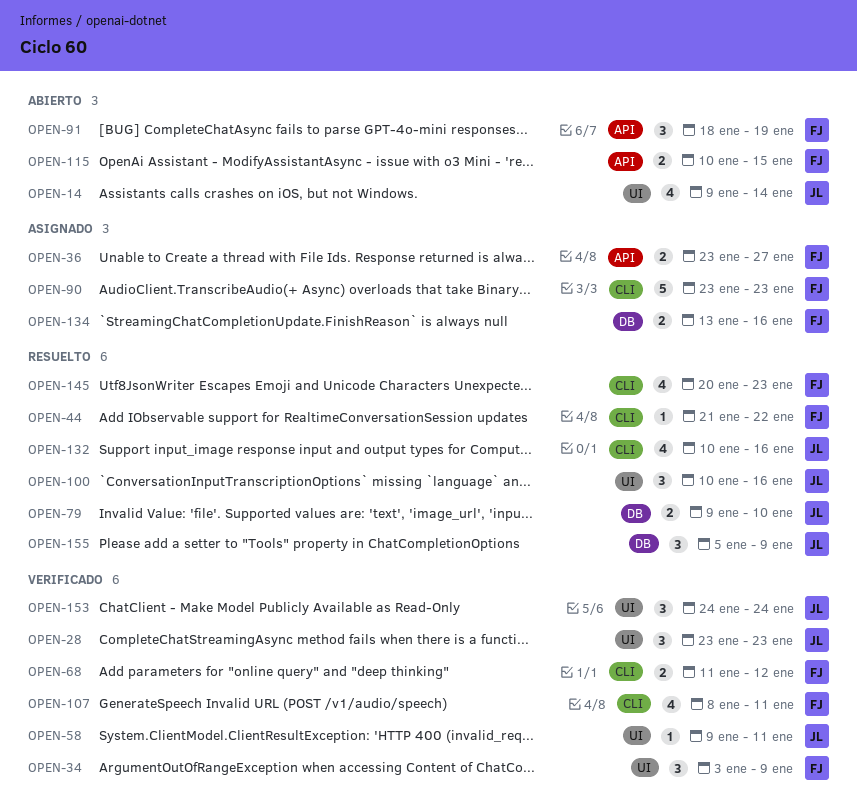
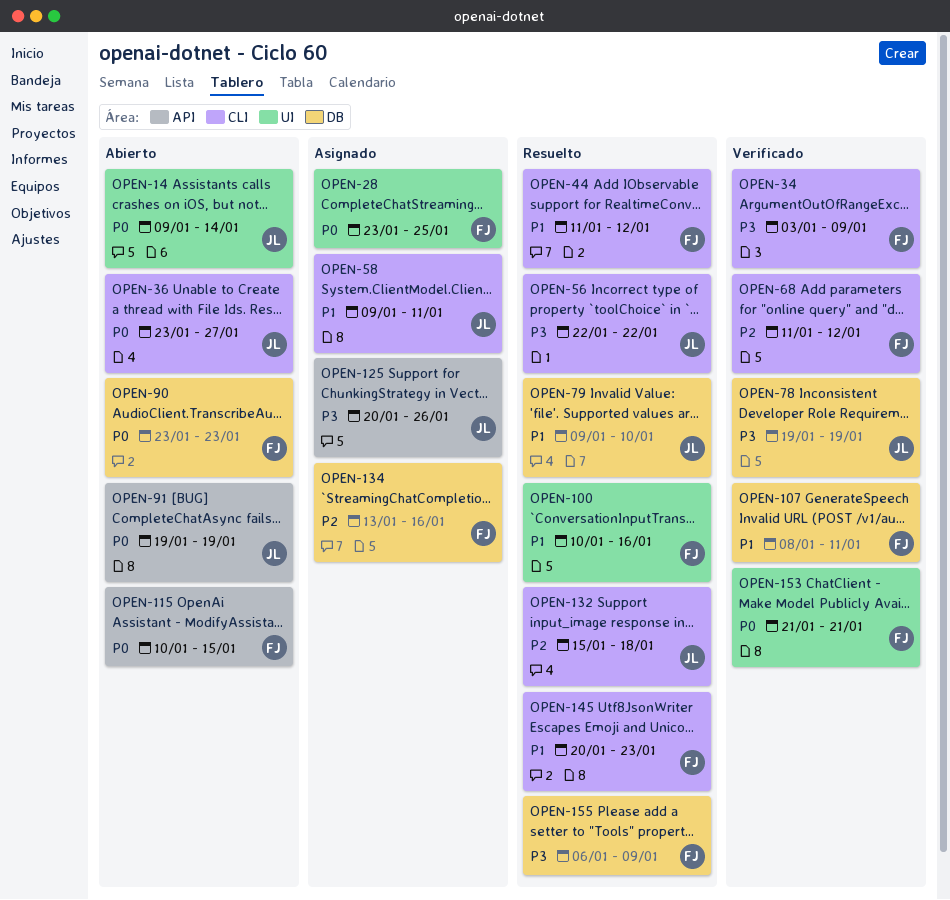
OPEN-28, status: Verificado -> Asignado
OPEN-28, owner: JL -> FJ
OPEN-28, due: Jan 23 -> Jan 25
OPEN-34, label: UI -> CLI
OPEN-36, status: Asignado -> Abierto
OPEN-36, owner: FJ -> JL
OPEN-36, label: API -> CLI
OPEN-44, start: Jan 21 -> Jan 11
OPEN-44, due: Jan 22 -> Jan 12
OPEN-56: none -> present
OPEN-58, status: Verificado -> Asignado
OPEN-58, label: UI -> CLI
OPEN-78: none -> present
OPEN-90, status: Asignado -> Abierto
OPEN-90, label: CLI -> DB
OPEN-91, owner: FJ -> JL
OPEN-91, start: Jan 18 -> Jan 19
OPEN-100, owner: JL -> FJ
OPEN-107, label: CLI -> DB
OPEN-125: none -> present
OPEN-132, start: Jan 10 -> Jan 15
OPEN-132, due: Jan 16 -> Jan 18
OPEN-153, owner: JL -> FJ
OPEN-153, start: Jan 24 -> Jan 21
OPEN-153, due: Jan 24 -> Jan 21
OPEN-155, owner: JL -> FJ
OPEN-155, start: Jan 5 -> Jan 6

